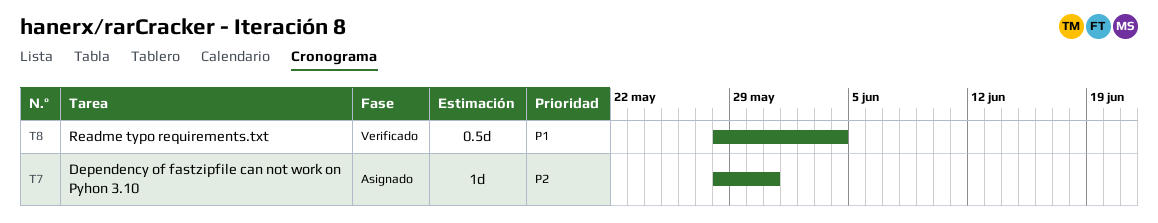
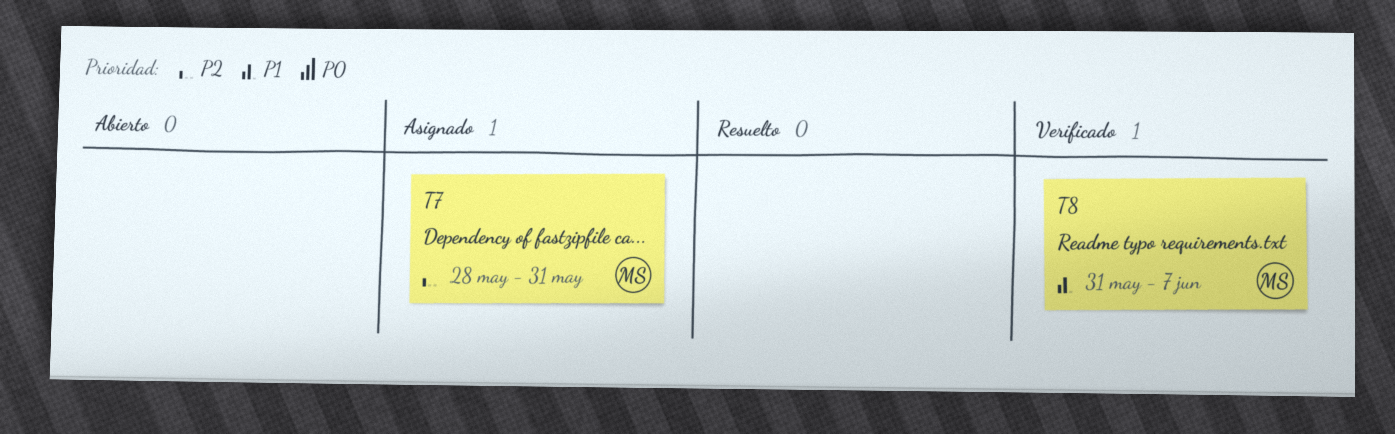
T8, start: May 28 -> May 31
T8, due: Jun 4 -> Jun 7

